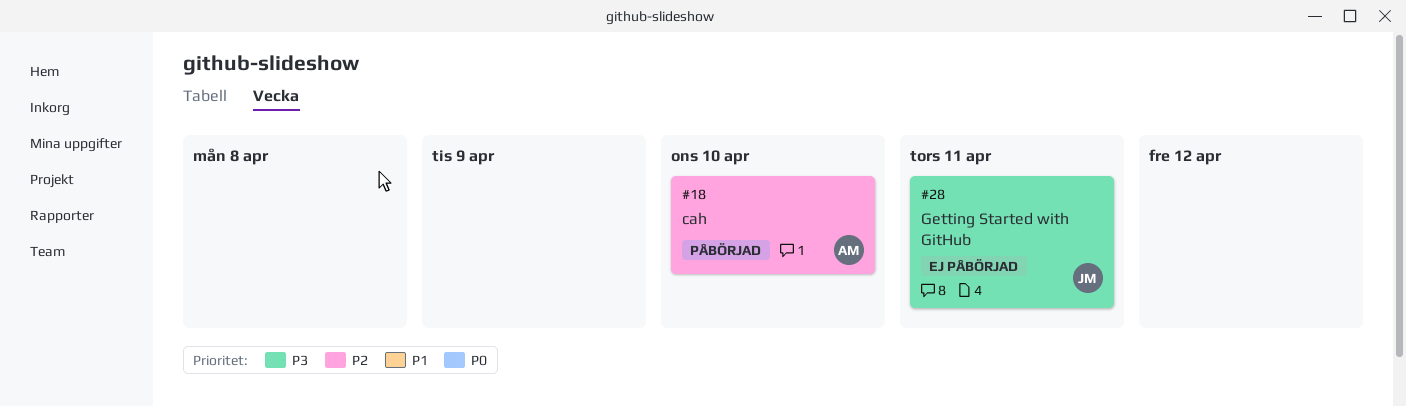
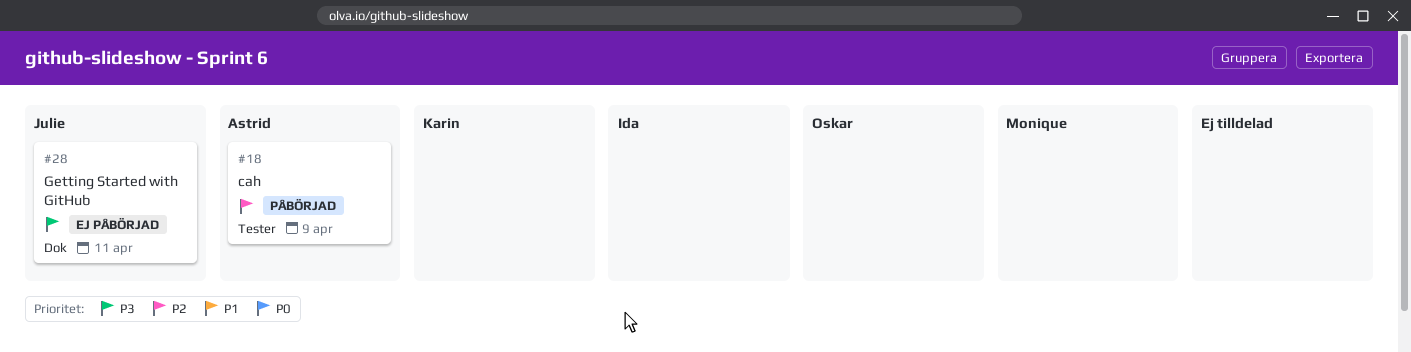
#18, due: Apr 10 -> Apr 9

